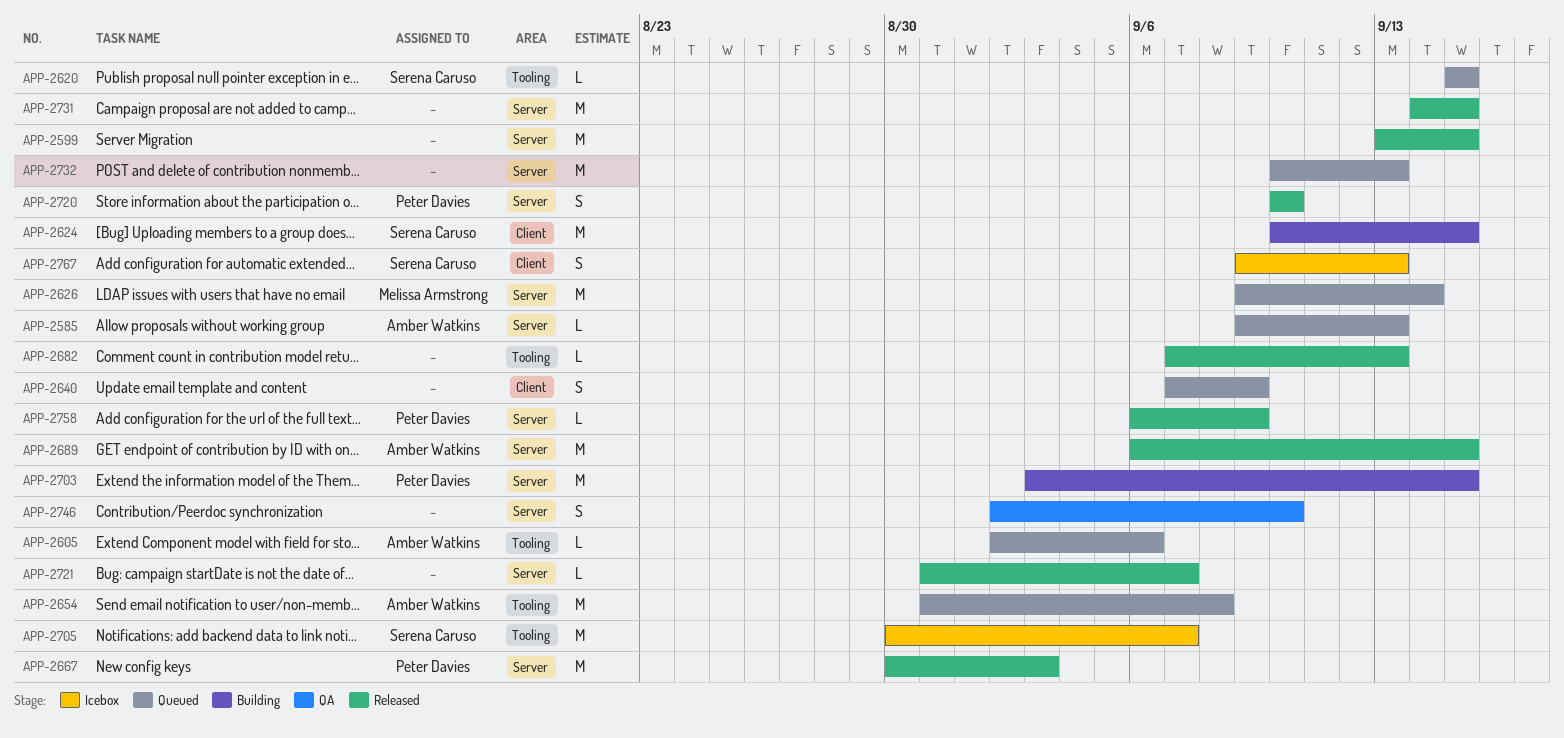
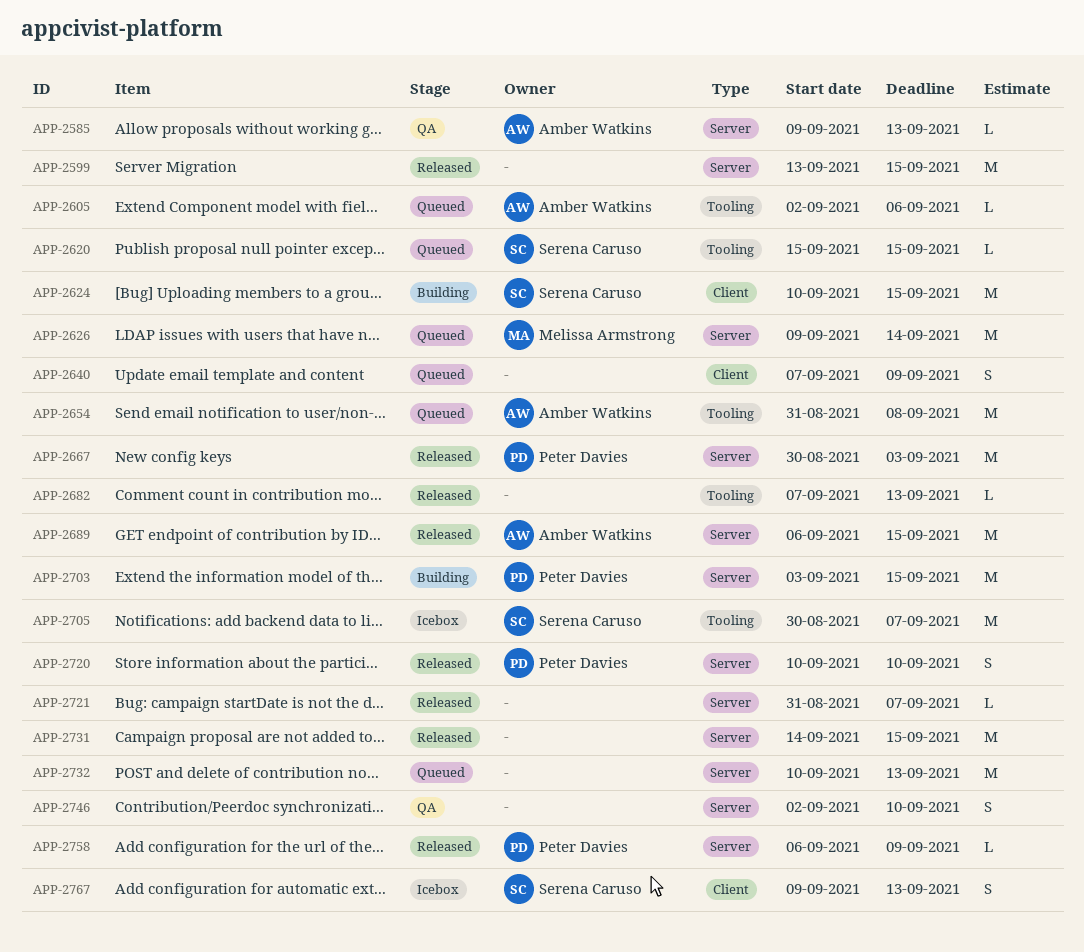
APP-2585, status: Queued -> QA

